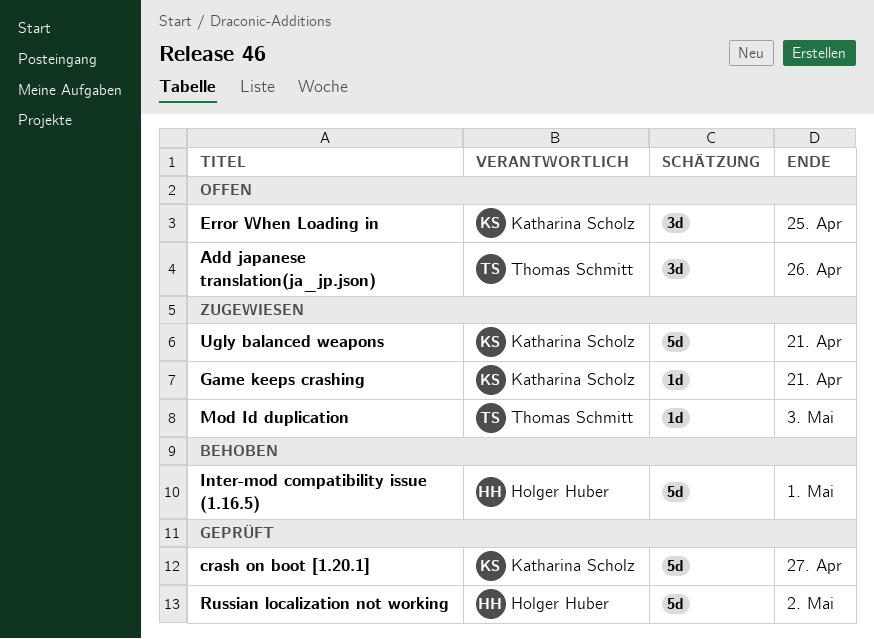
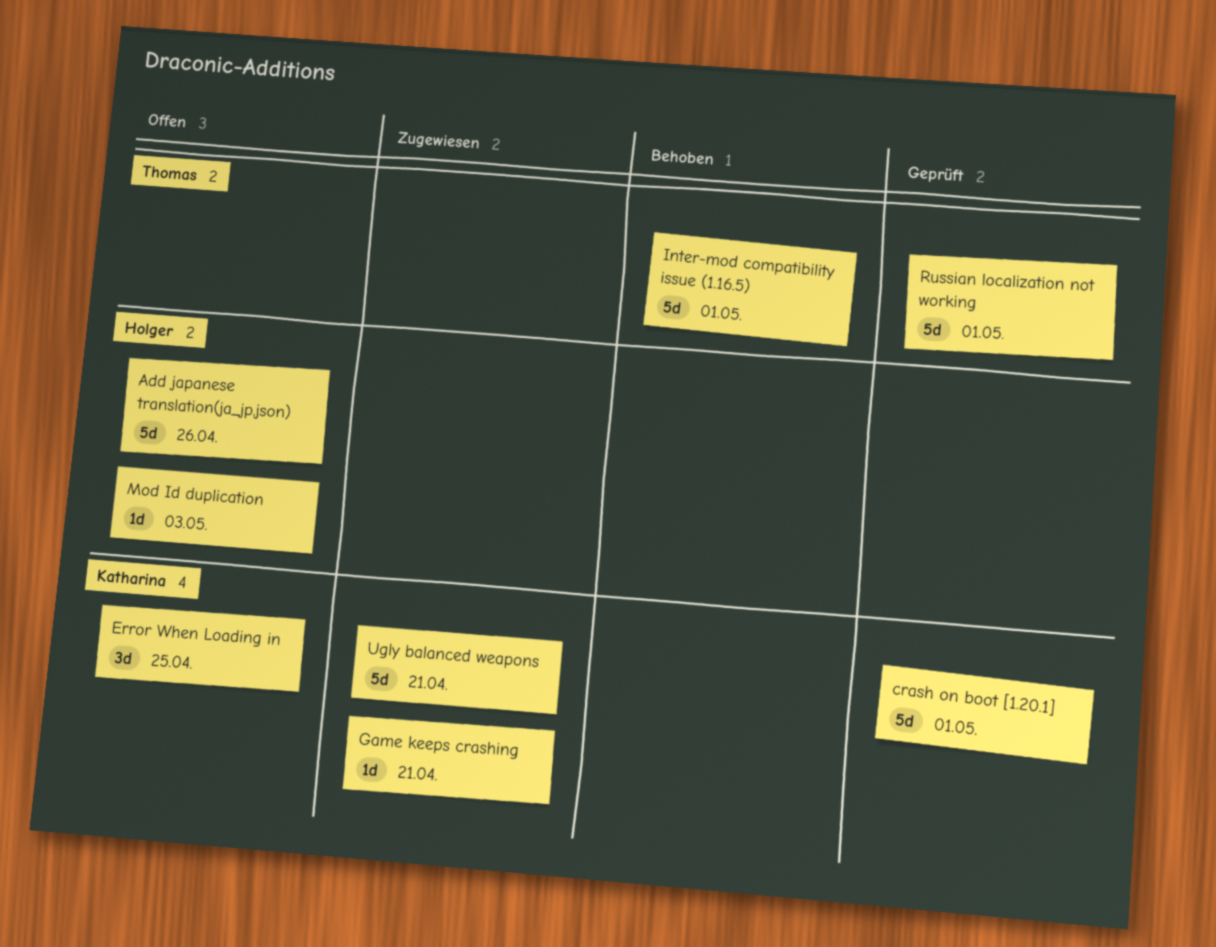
Add japanese translation(ja_jp.json), owner: Thomas Schmitt -> Holger Huber
Add japanese translation(ja_jp.json), estimate: 3d -> 5d
crash on boot [1.20.1], due: Apr 27 -> May 1
Inter-mod compatibility issue (1.16.5), owner: Holger Huber -> Thomas Schmitt
Mod Id duplication, status: Zugewiesen -> Offen
Mod Id duplication, owner: Thomas Schmitt -> Holger Huber
Russian localization not working, owner: Holger Huber -> Thomas Schmitt
Russian localization not working, due: May 2 -> May 1

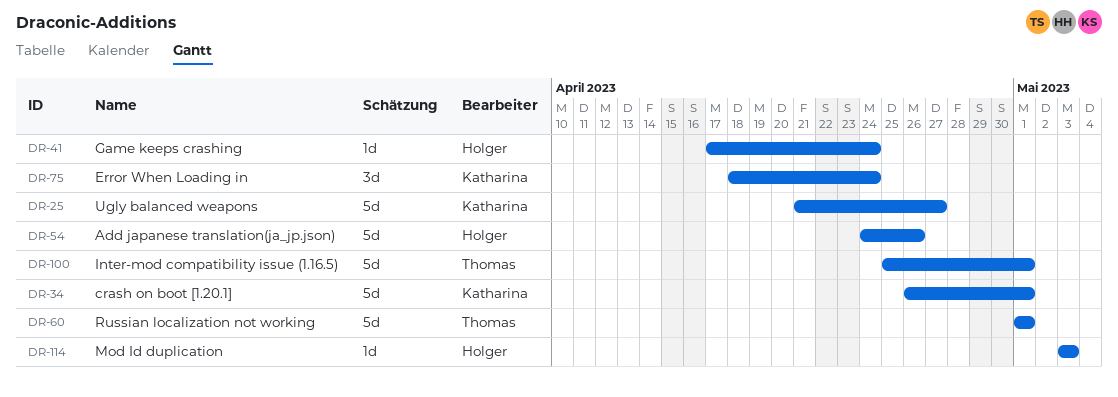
Error When Loading in, due: Apr 25 -> Apr 24
Game keeps crashing, owner: Katharina -> Holger
Game keeps crashing, due: Apr 21 -> Apr 24
Ugly balanced weapons, due: Apr 21 -> Apr 27

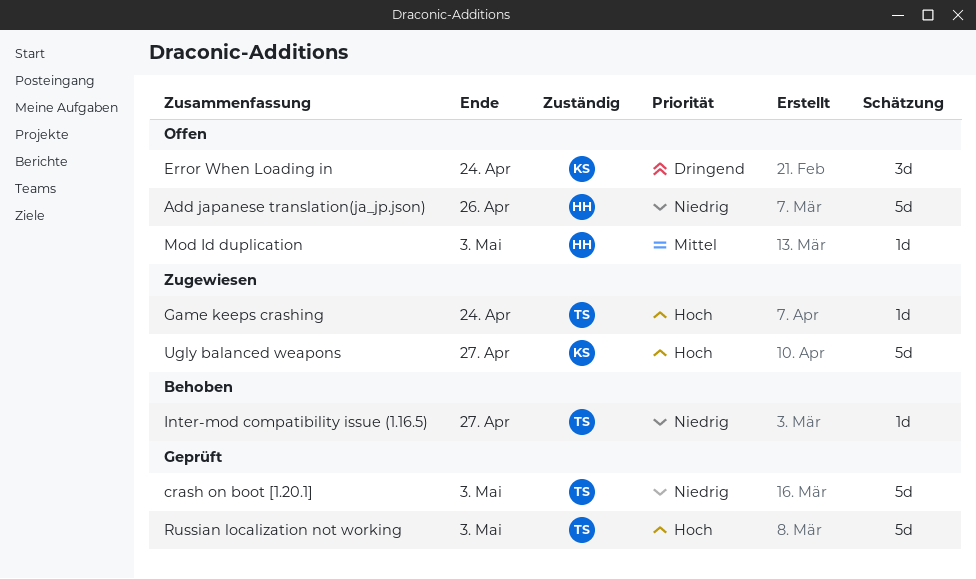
crash on boot [1.20.1], owner: Katharina -> Thomas
crash on boot [1.20.1], due: May 1 -> May 3
Game keeps crashing, owner: Holger -> Thomas
Inter-mod compatibility issue (1.16.5), estimate: 5d -> 1d
Inter-mod compatibility issue (1.16.5), due: May 1 -> Apr 27
Russian localization not working, due: May 1 -> May 3

